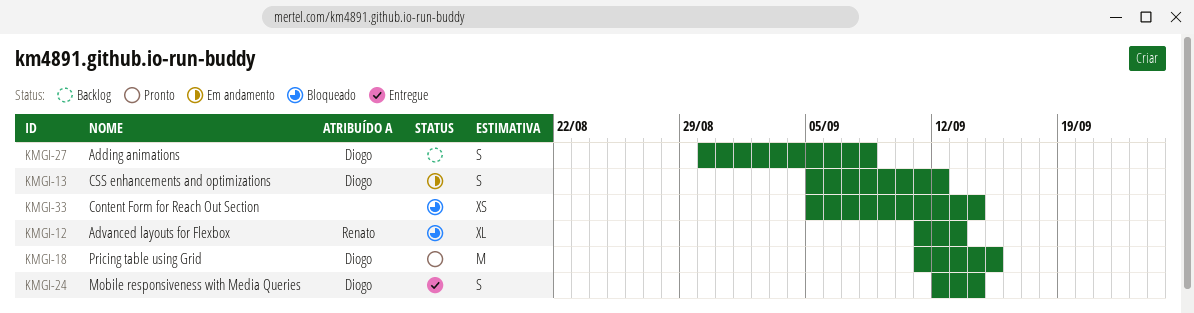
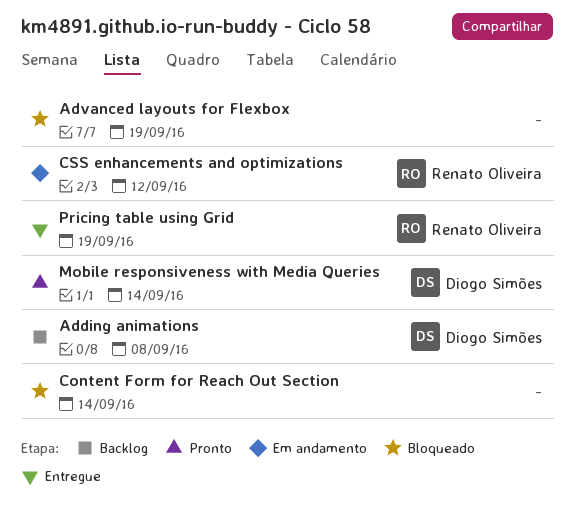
Advanced layouts for Flexbox, owner: Renato Oliveira -> none
Advanced layouts for Flexbox, due: Sep 13 -> Sep 19
CSS enhancements and optimizations, owner: Diogo Simões -> Renato Oliveira
Mobile responsiveness with Media Queries, status: Entregue -> Pronto
Pricing table using Grid, status: Pronto -> Entregue
Pricing table using Grid, owner: Diogo Simões -> Renato Oliveira
Pricing table using Grid, due: Sep 15 -> Sep 19

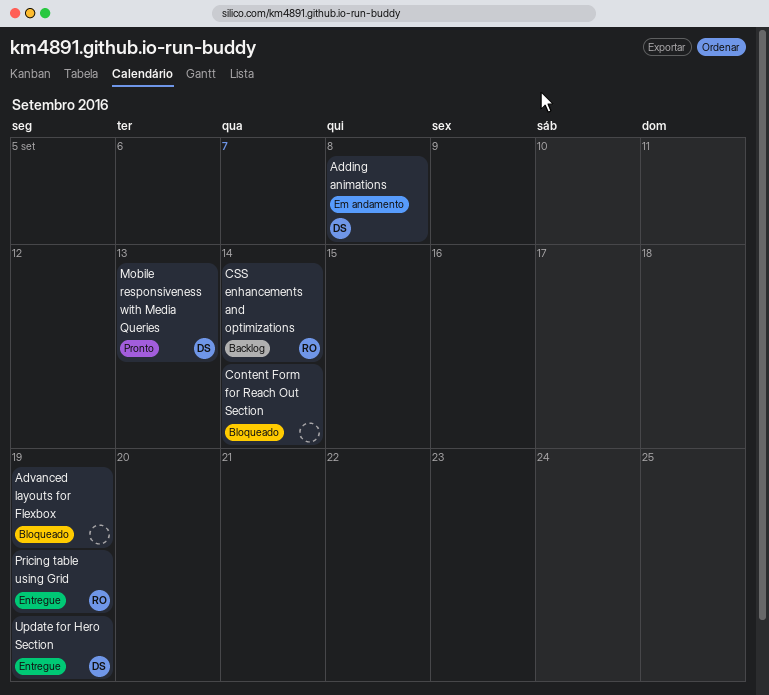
Adding animations, status: Backlog -> Em andamento
CSS enhancements and optimizations, status: Em andamento -> Backlog
CSS enhancements and optimizations, due: Sep 12 -> Sep 14
Mobile responsiveness with Media Queries, due: Sep 14 -> Sep 13
Update for Hero Section: none -> present

